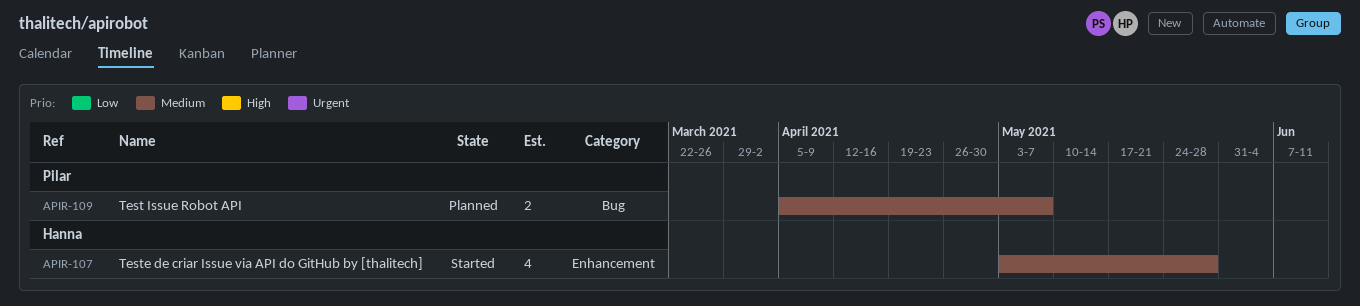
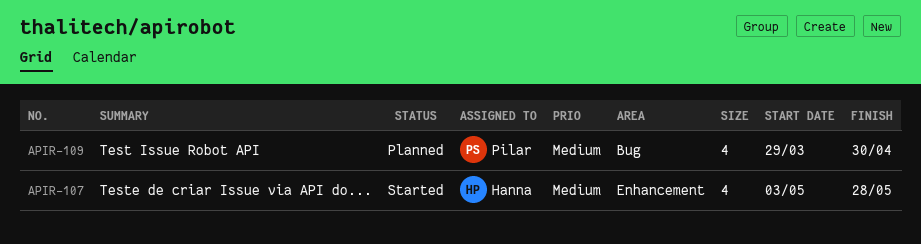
APIR-109, estimate: 2 -> 4
APIR-109, start: Apr 5 -> Mar 29
APIR-109, due: May 7 -> Apr 30

